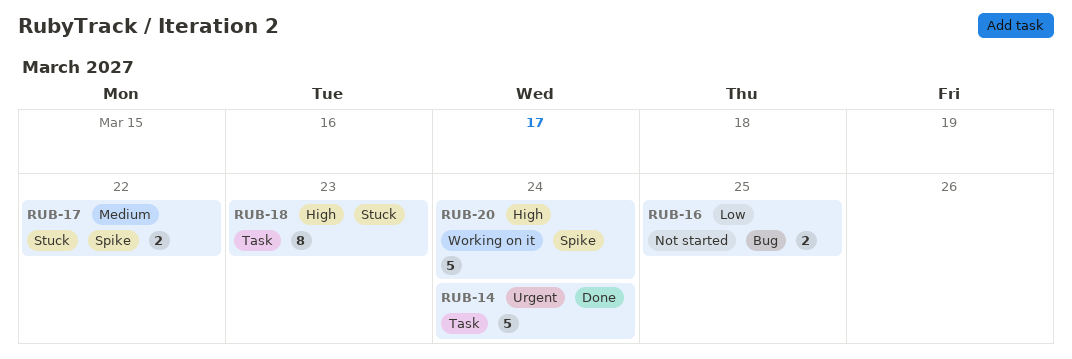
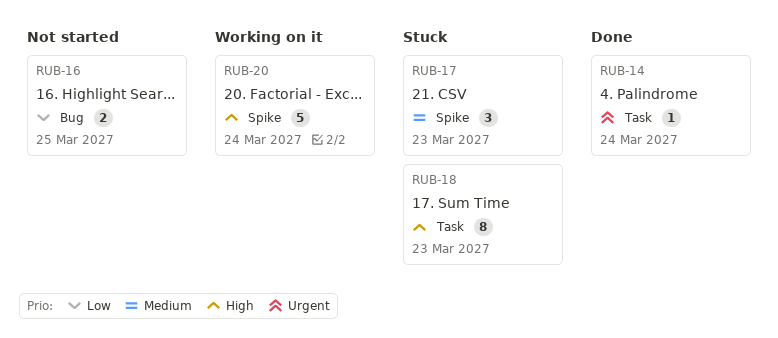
RUB-14, estimate: 5 -> 1
RUB-17, estimate: 2 -> 3
RUB-17, due: Mar 22 -> Mar 23

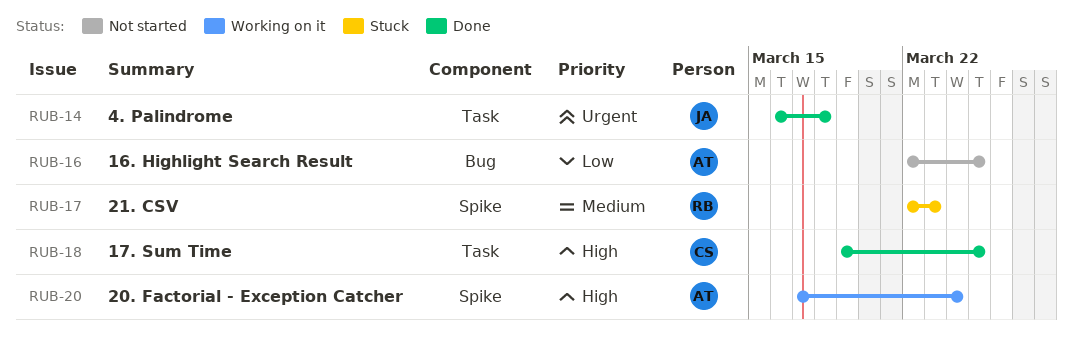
RUB-14, due: Mar 24 -> Mar 18
RUB-18, status: Stuck -> Done
RUB-18, due: Mar 23 -> Mar 25

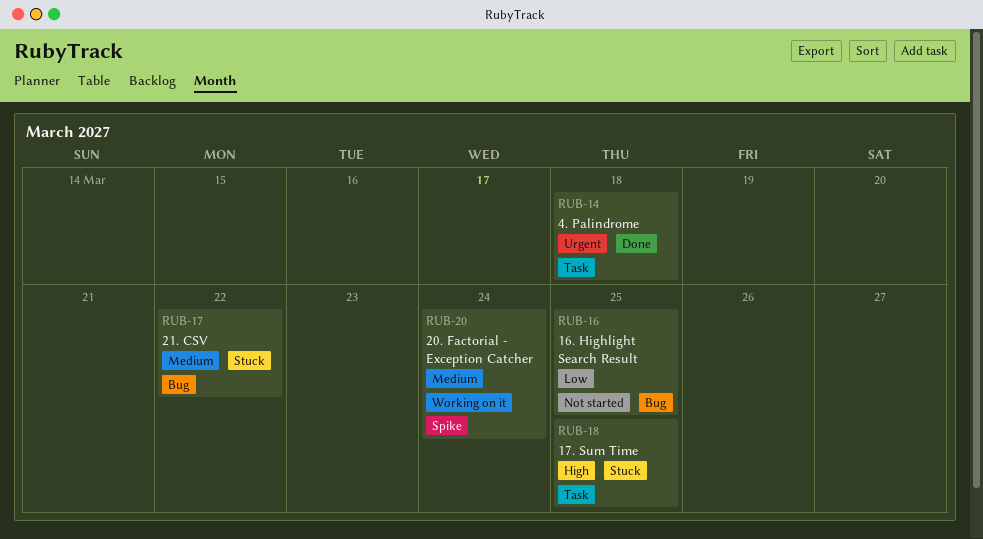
RUB-17, label: Spike -> Bug
RUB-17, due: Mar 23 -> Mar 22
RUB-18, status: Done -> Stuck
RUB-20, priority: High -> Medium

